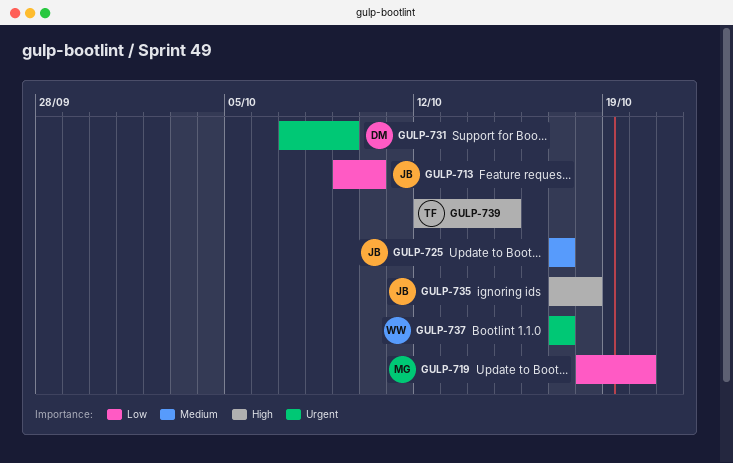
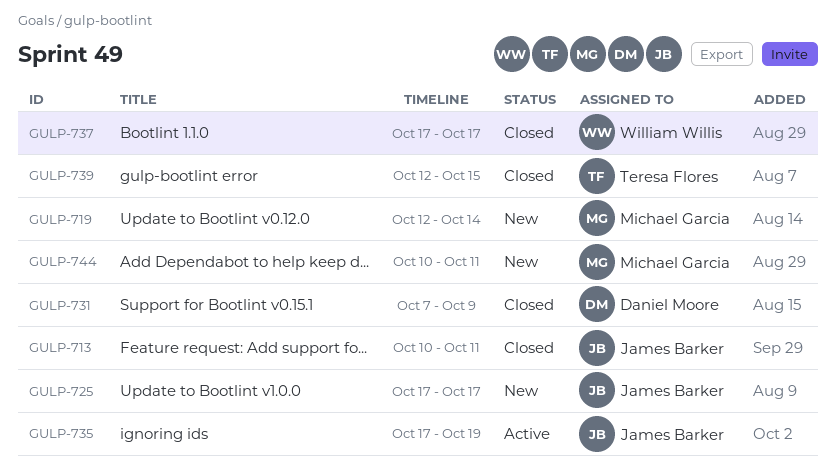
GULP-713, start: Oct 9 -> Oct 10
GULP-713, due: Oct 10 -> Oct 11
GULP-719, start: Oct 18 -> Oct 12
GULP-719, due: Oct 20 -> Oct 14
GULP-735, due: Oct 18 -> Oct 19
GULP-744: none -> present

